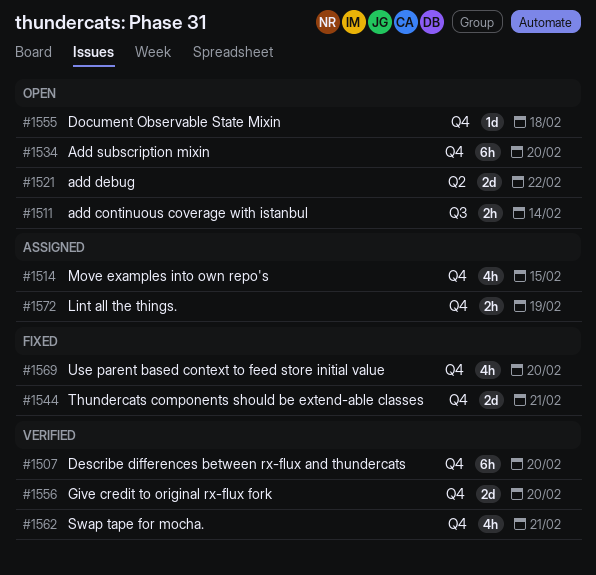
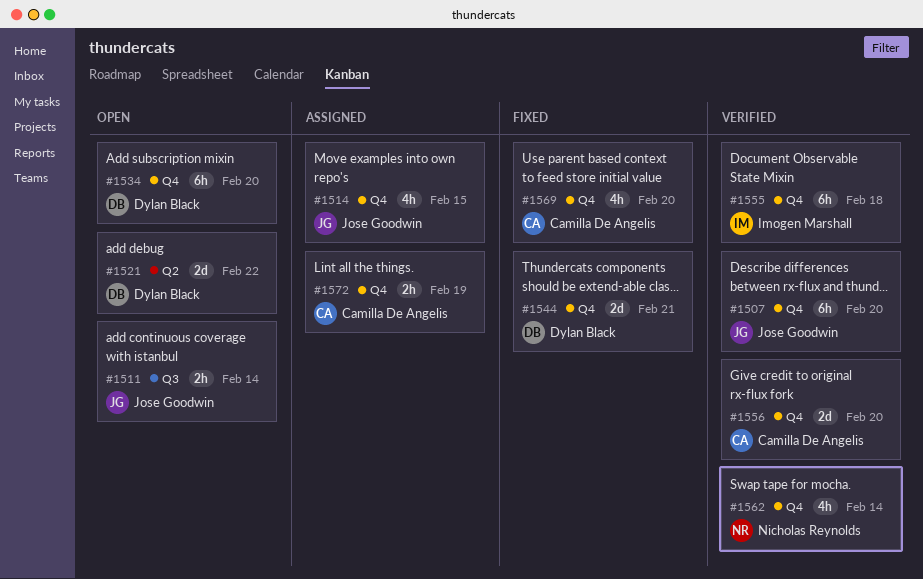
#1555, status: Open -> Verified
#1555, estimate: 1d -> 6h
#1562, due: Feb 21 -> Feb 14

